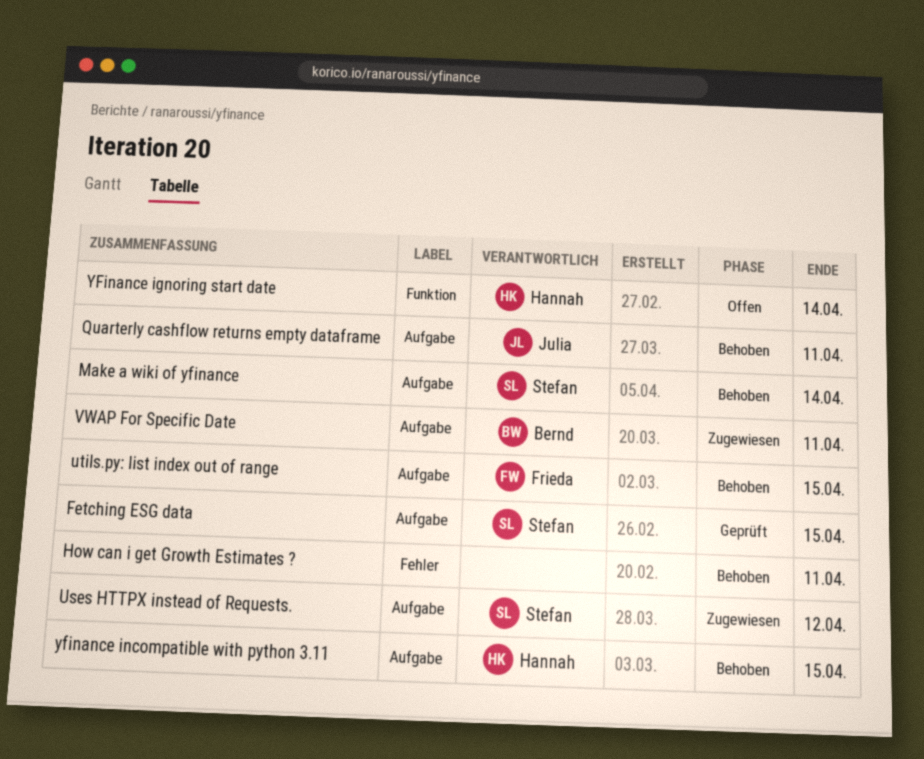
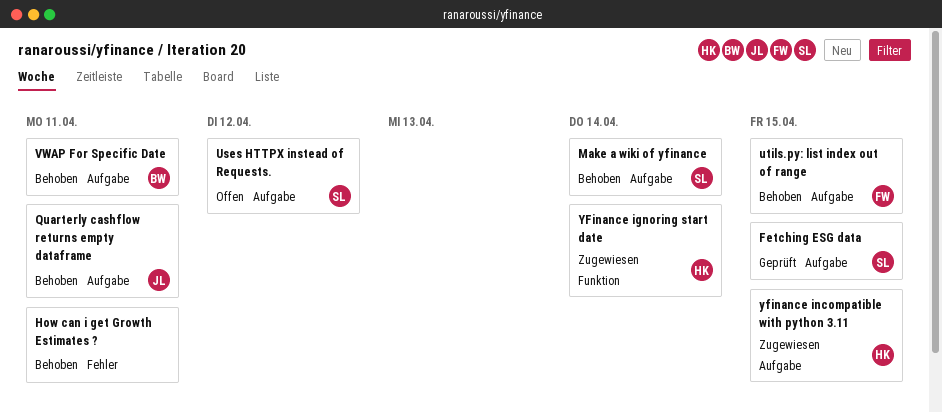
Uses HTTPX instead of Requests., status: Zugewiesen -> Offen
VWAP For Specific Date, status: Zugewiesen -> Behoben
YFinance ignoring start date, status: Offen -> Zugewiesen
yfinance incompatible with python 3.11, status: Behoben -> Zugewiesen

